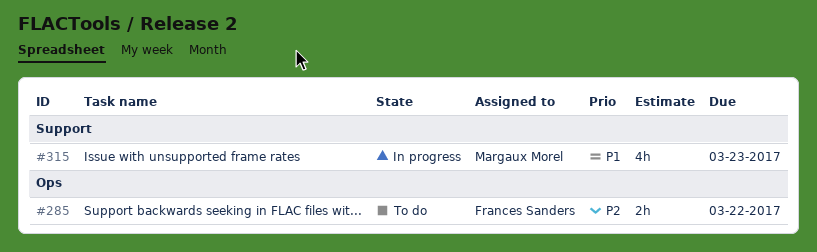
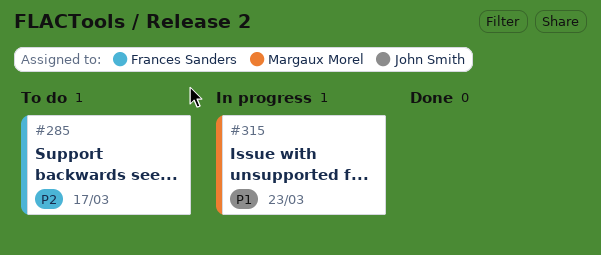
#285, due: Mar 22 -> Mar 17

